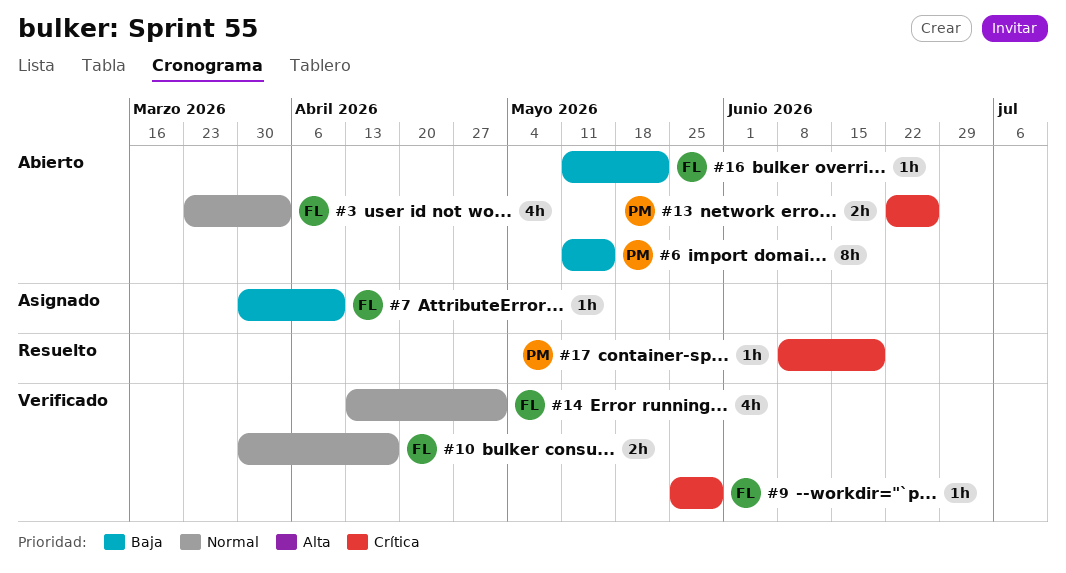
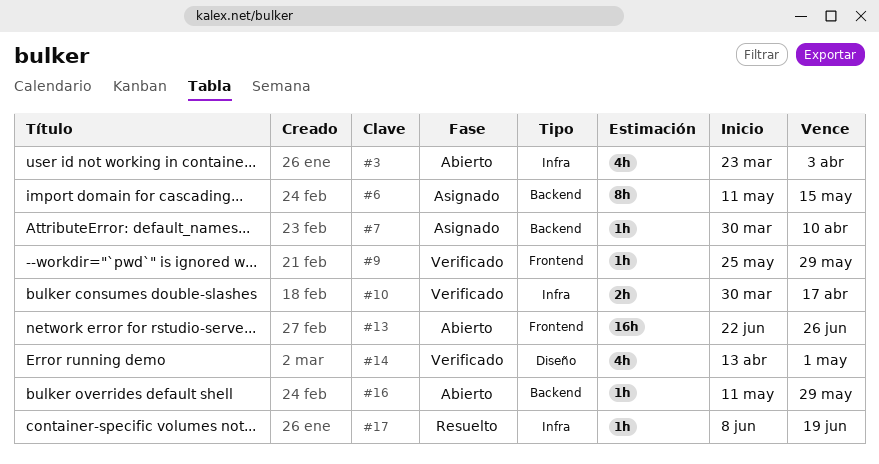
#6, status: Abierto -> Asignado
#13, estimate: 2h -> 16h
#16, due: May 22 -> May 29

